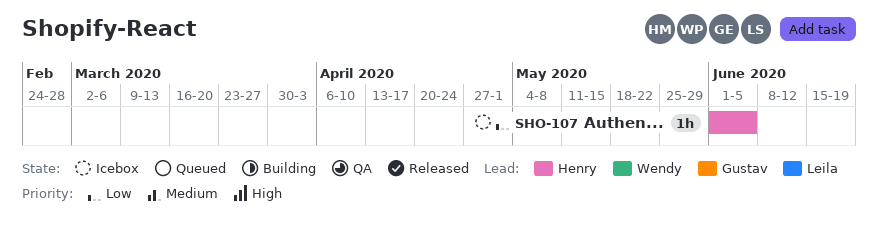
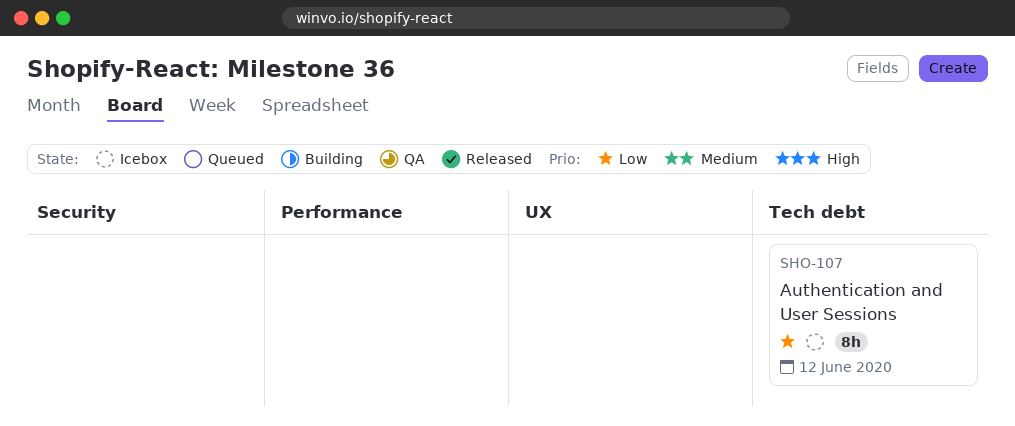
SHO-107, estimate: 1h -> 8h
SHO-107, due: Jun 5 -> Jun 12

